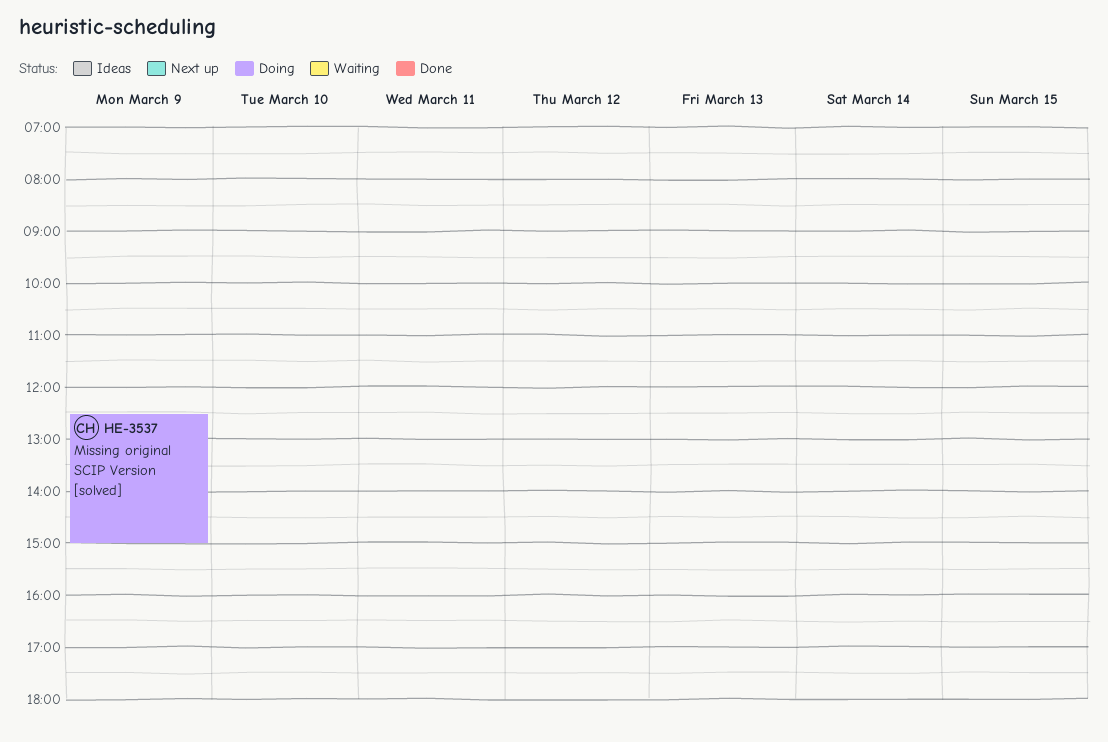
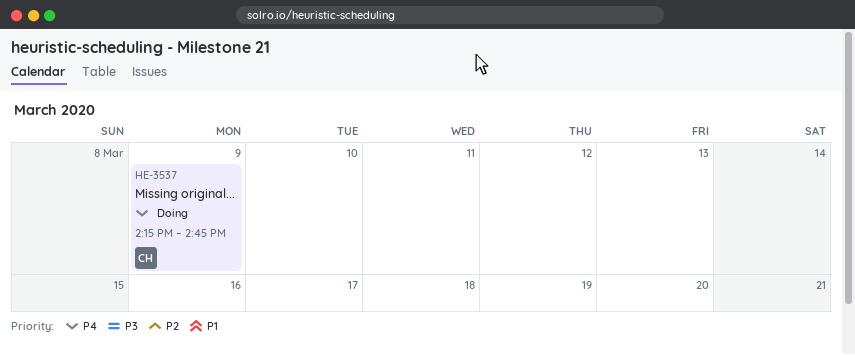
HE-3537, begins: 12:30 -> 14:15
HE-3537, ends: 15:00 -> 14:45

